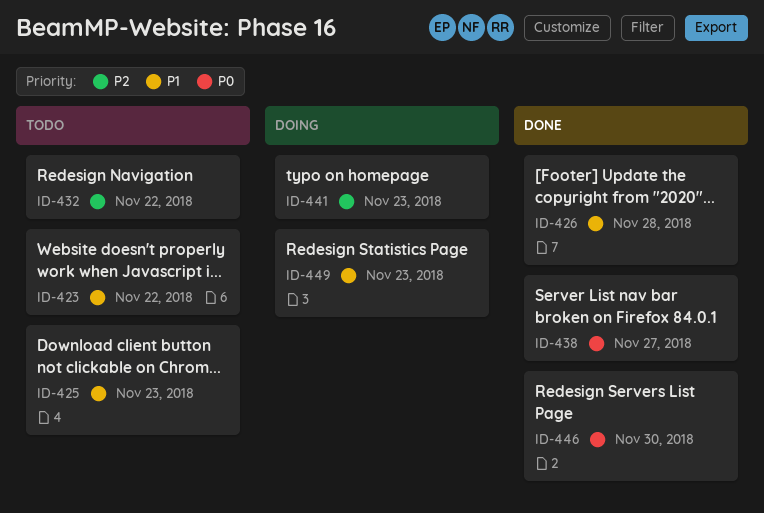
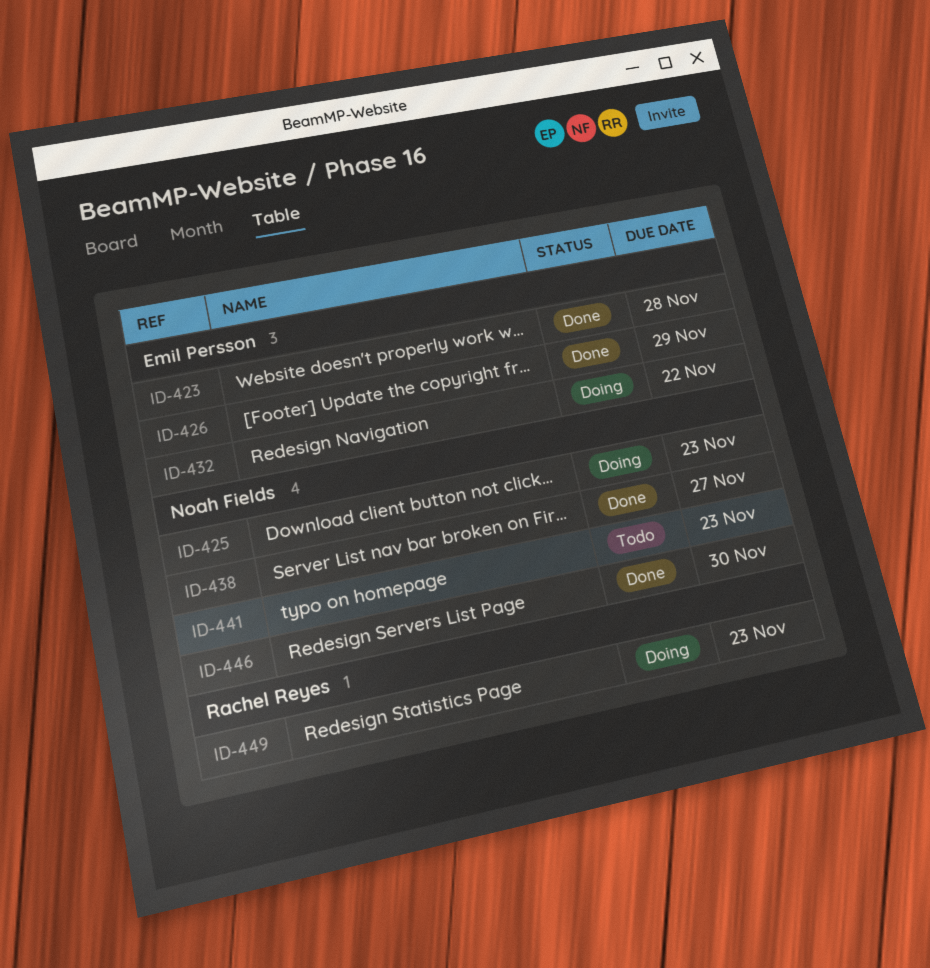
ID-423, status: Todo -> Done
ID-423, due: Nov 22 -> Nov 28
ID-425, status: Todo -> Doing
ID-426, due: Nov 28 -> Nov 29
ID-432, status: Todo -> Doing
ID-441, status: Doing -> Todo

